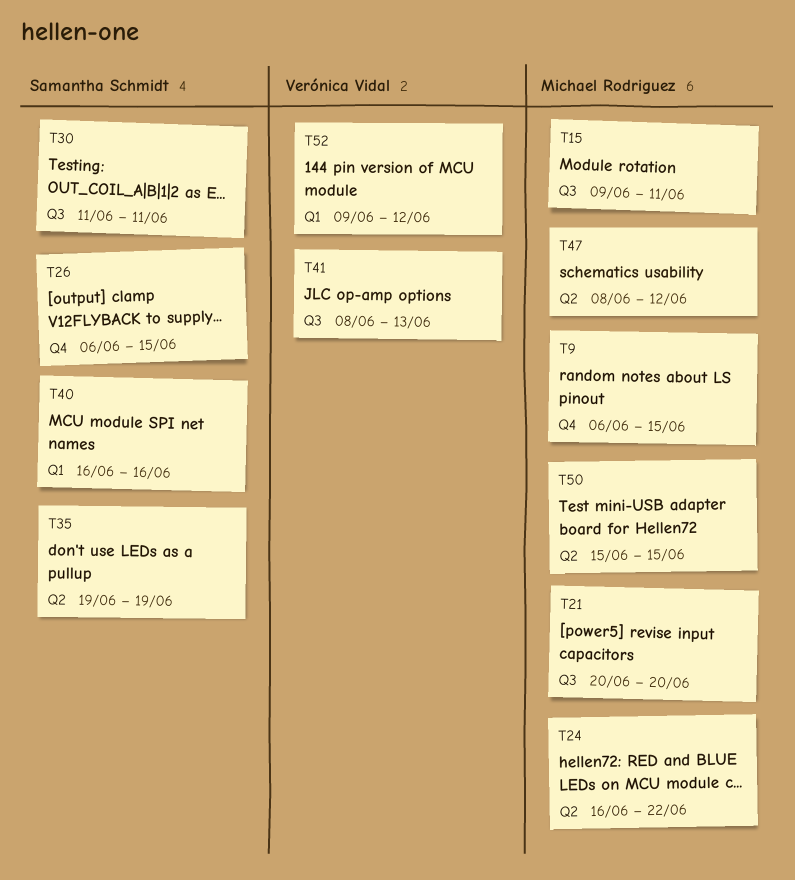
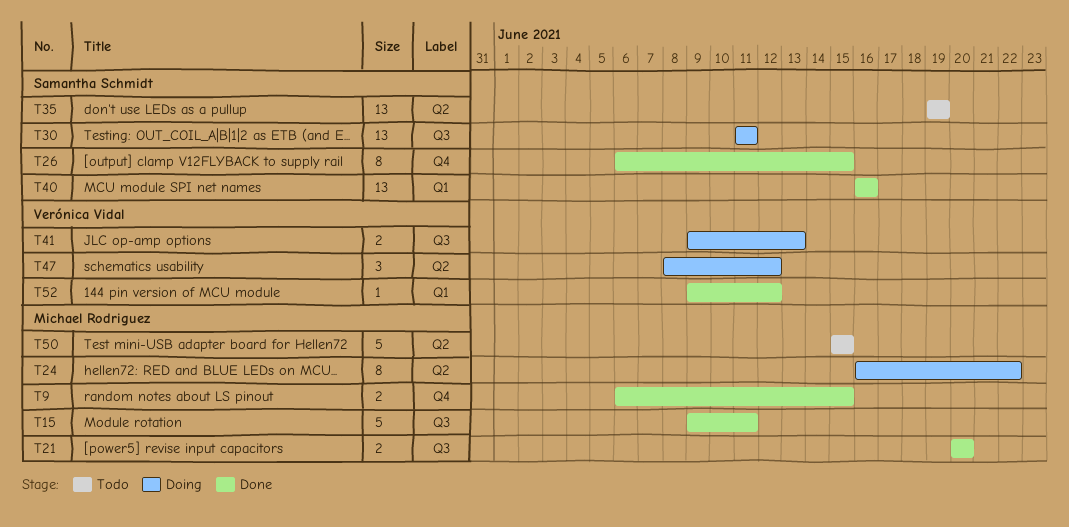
T41, start: Jun 8 -> Jun 9
T47, owner: Michael Rodriguez -> Verónica Vidal

